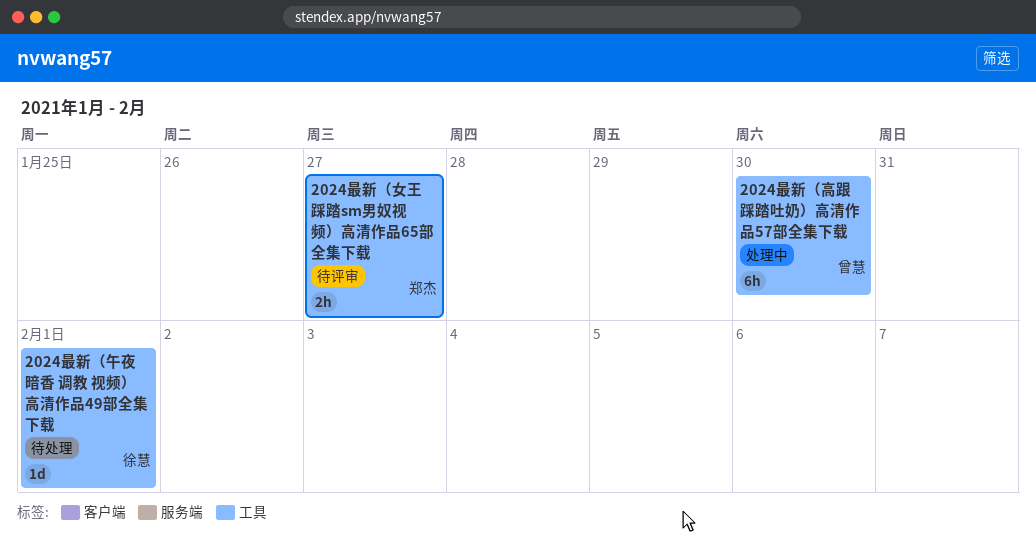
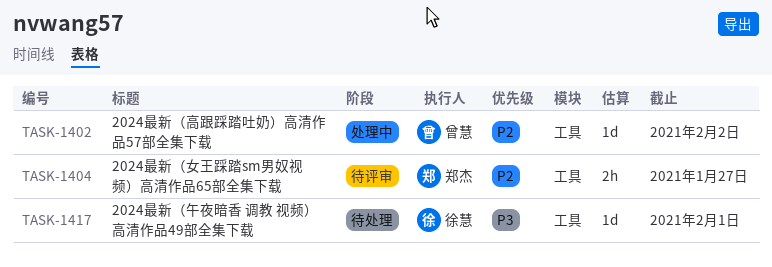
2024最新（高跟踩踏吐奶）高清作品57部全集下载, estimate: 6h -> 1d
2024最新（高跟踩踏吐奶）高清作品57部全集下载, due: Jan 30 -> Feb 2

